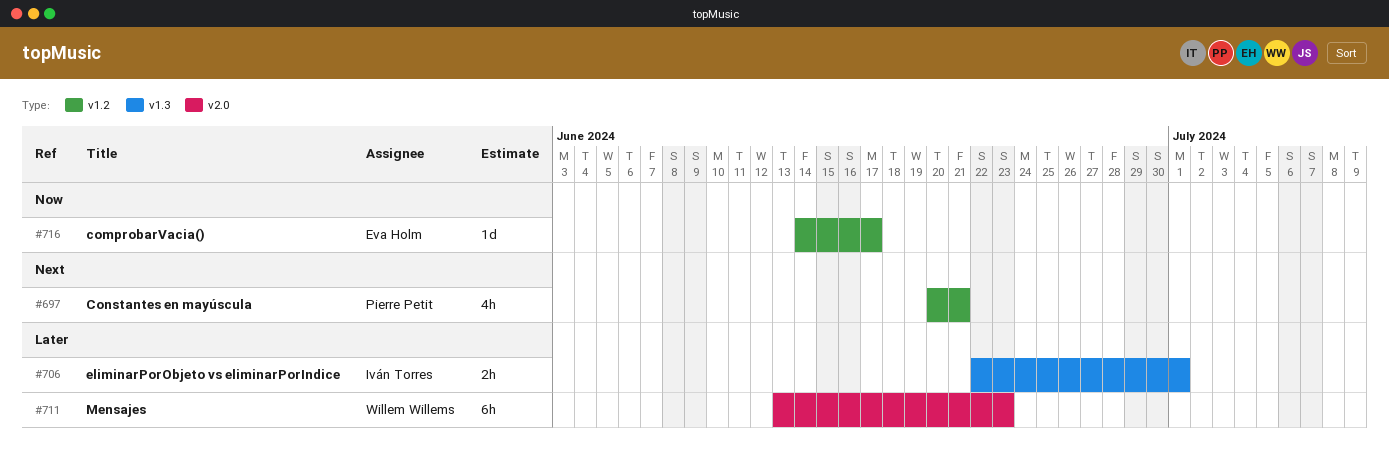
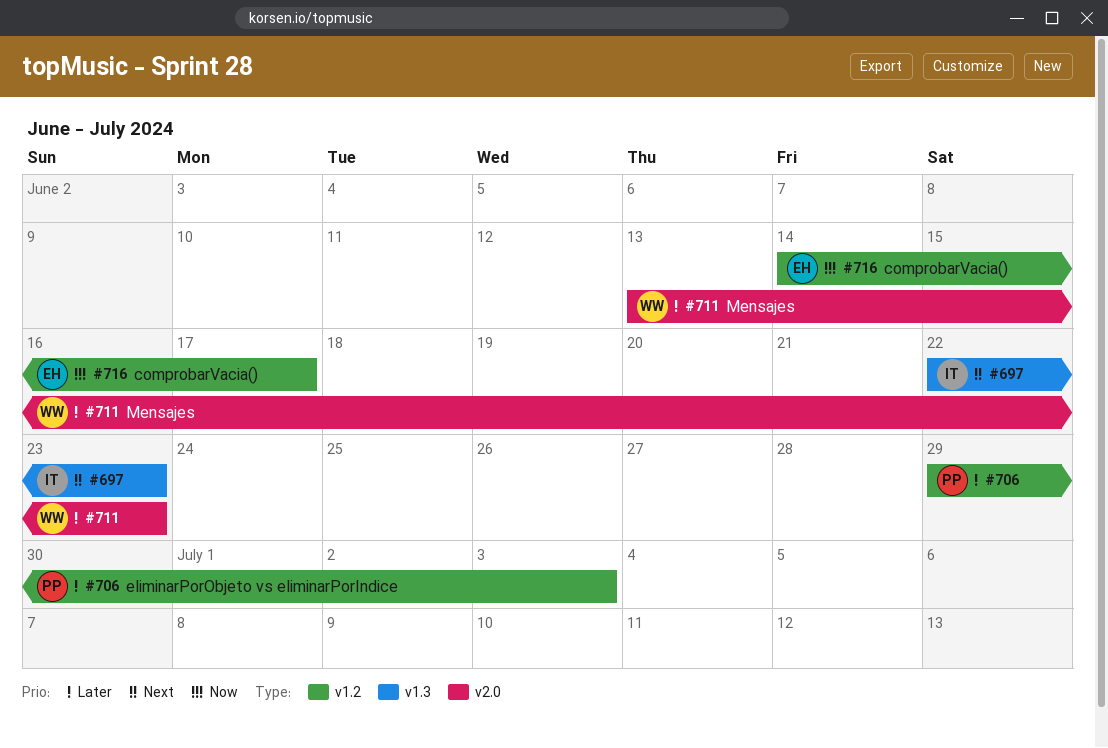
#697, owner: Pierre Petit -> Iván Torres
#697, label: v1.2 -> v1.3
#697, start: Jun 20 -> Jun 22
#697, due: Jun 21 -> Jun 23
#706, owner: Iván Torres -> Pierre Petit
#706, label: v1.3 -> v1.2
#706, start: Jun 22 -> Jun 29
#706, due: Jul 1 -> Jul 3

